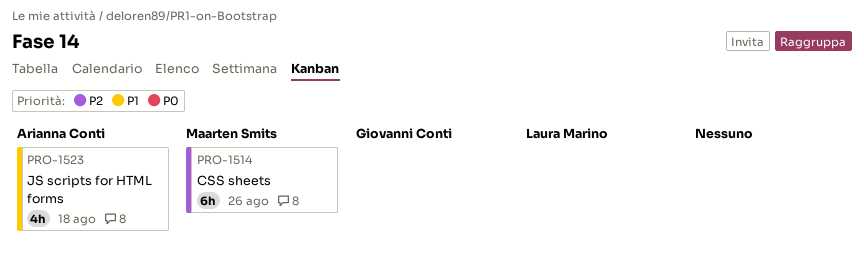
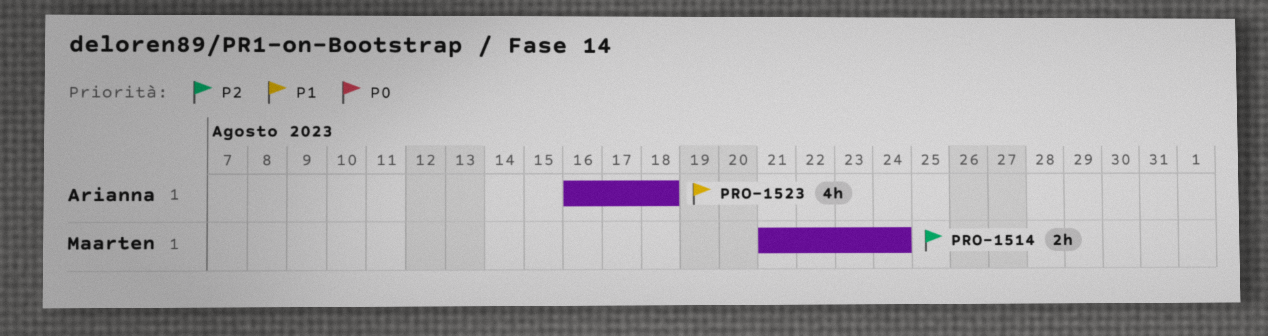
PRO-1514, estimate: 6h -> 2h
PRO-1514, due: Aug 26 -> Aug 24

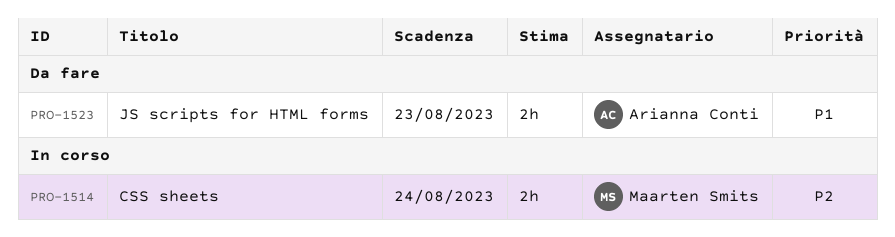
PRO-1523, estimate: 4h -> 2h
PRO-1523, due: Aug 18 -> Aug 23

